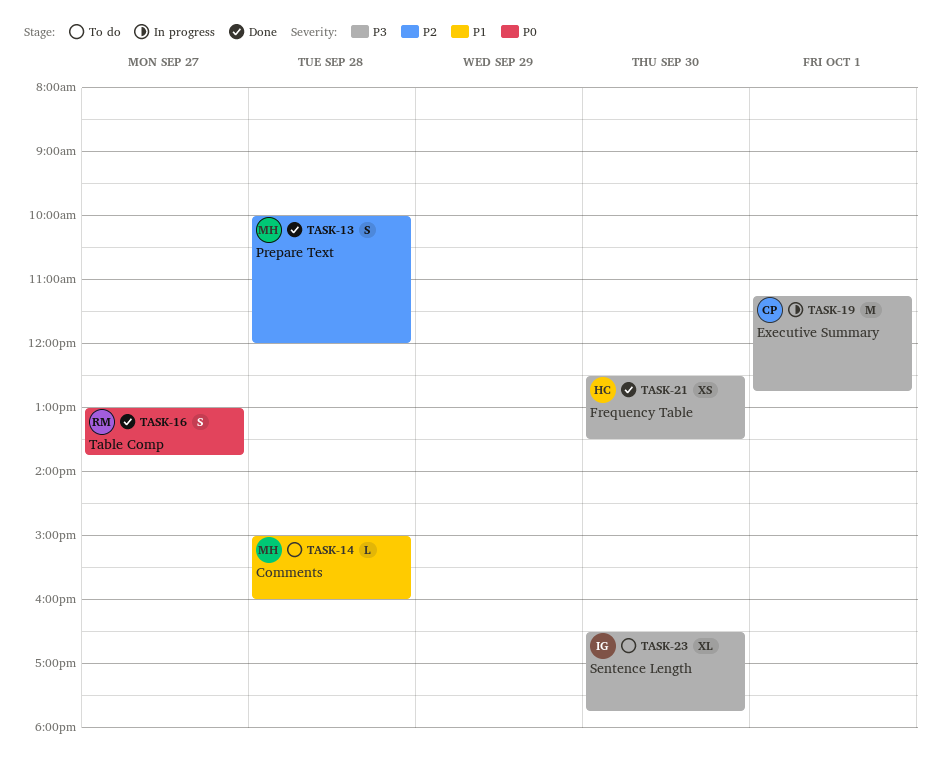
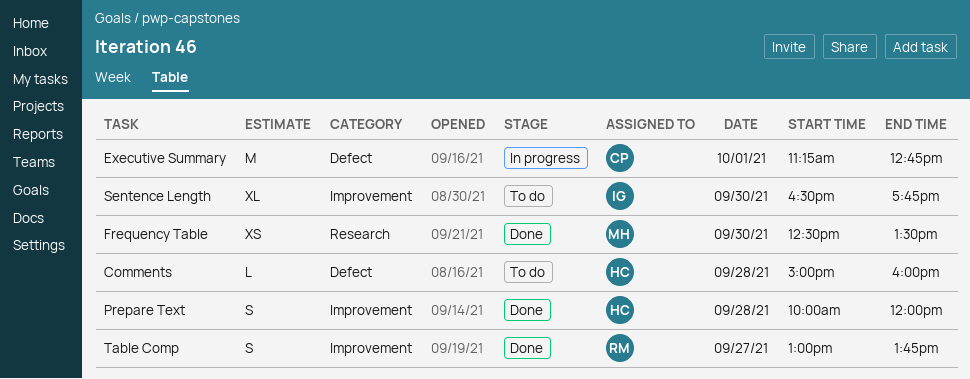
Comments, owner: MH -> HC
Frequency Table, owner: HC -> MH
Prepare Text, owner: MH -> HC

